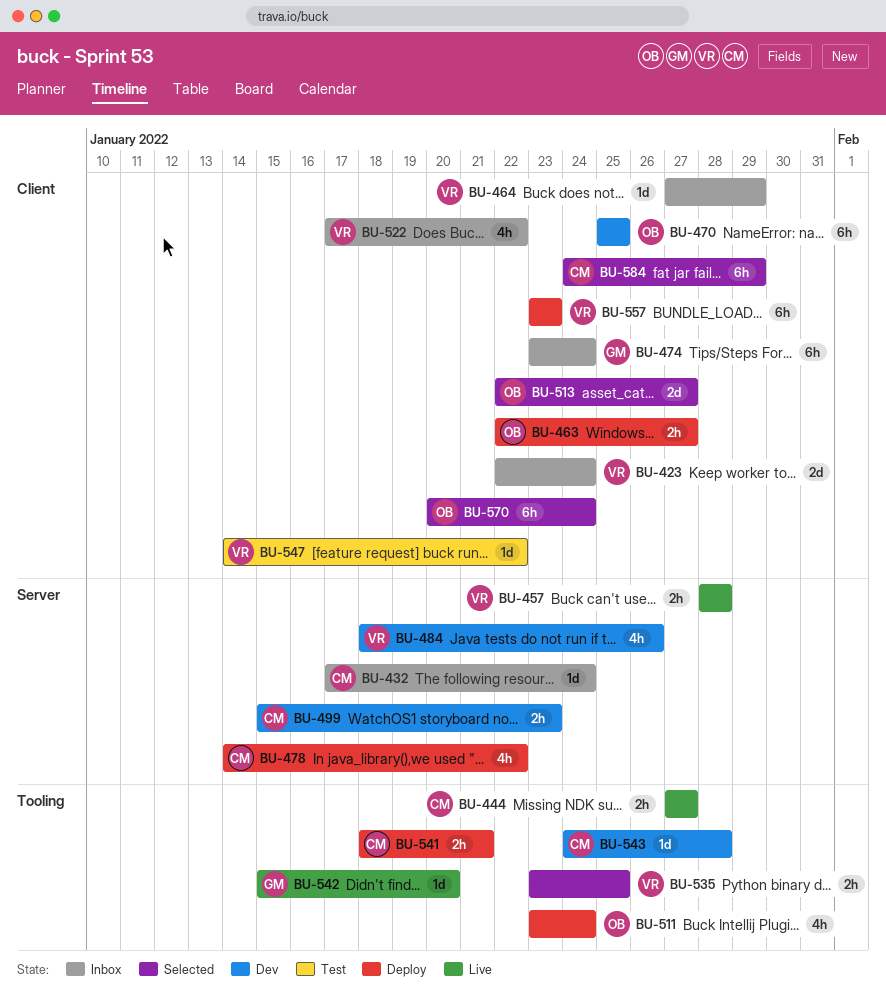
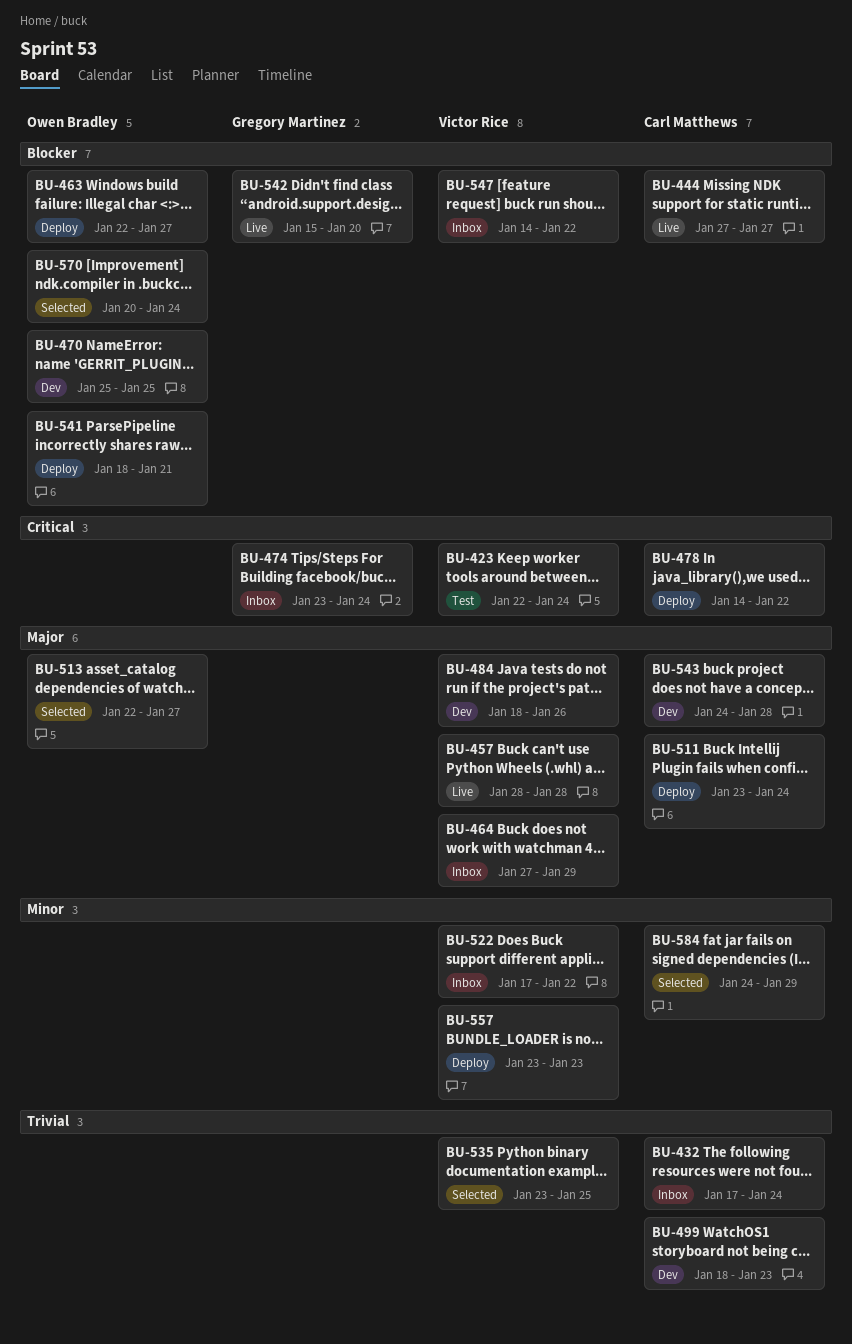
BU-423, status: Inbox -> Test
BU-499, start: Jan 15 -> Jan 18
BU-511, owner: Owen Bradley -> Carl Matthews
BU-541, owner: Carl Matthews -> Owen Bradley
BU-547, status: Test -> Inbox

